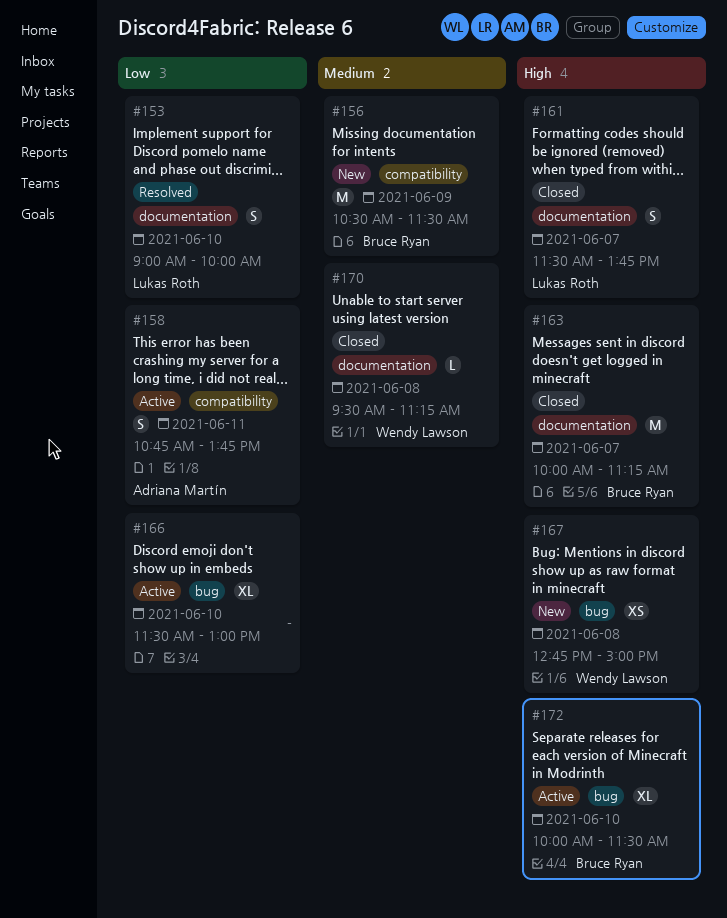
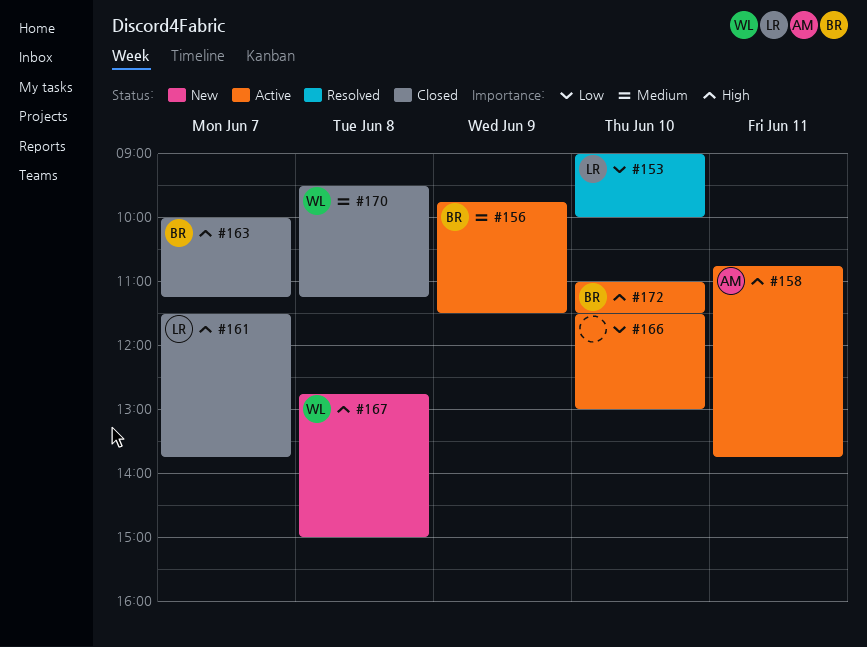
#156, status: New -> Active
#156, begins: 10:30 -> 09:45
#158, priority: Low -> High
#172, begins: 10:00 -> 11:00

